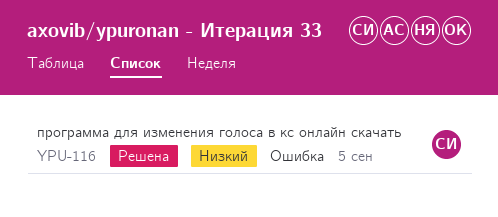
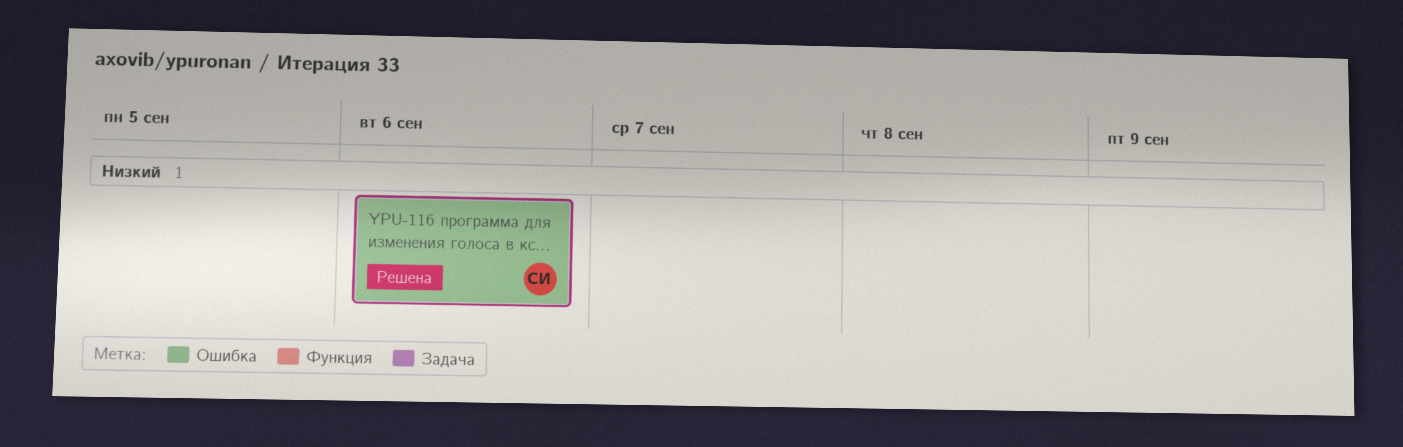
YPU-116, due: Sep 5 -> Sep 6

